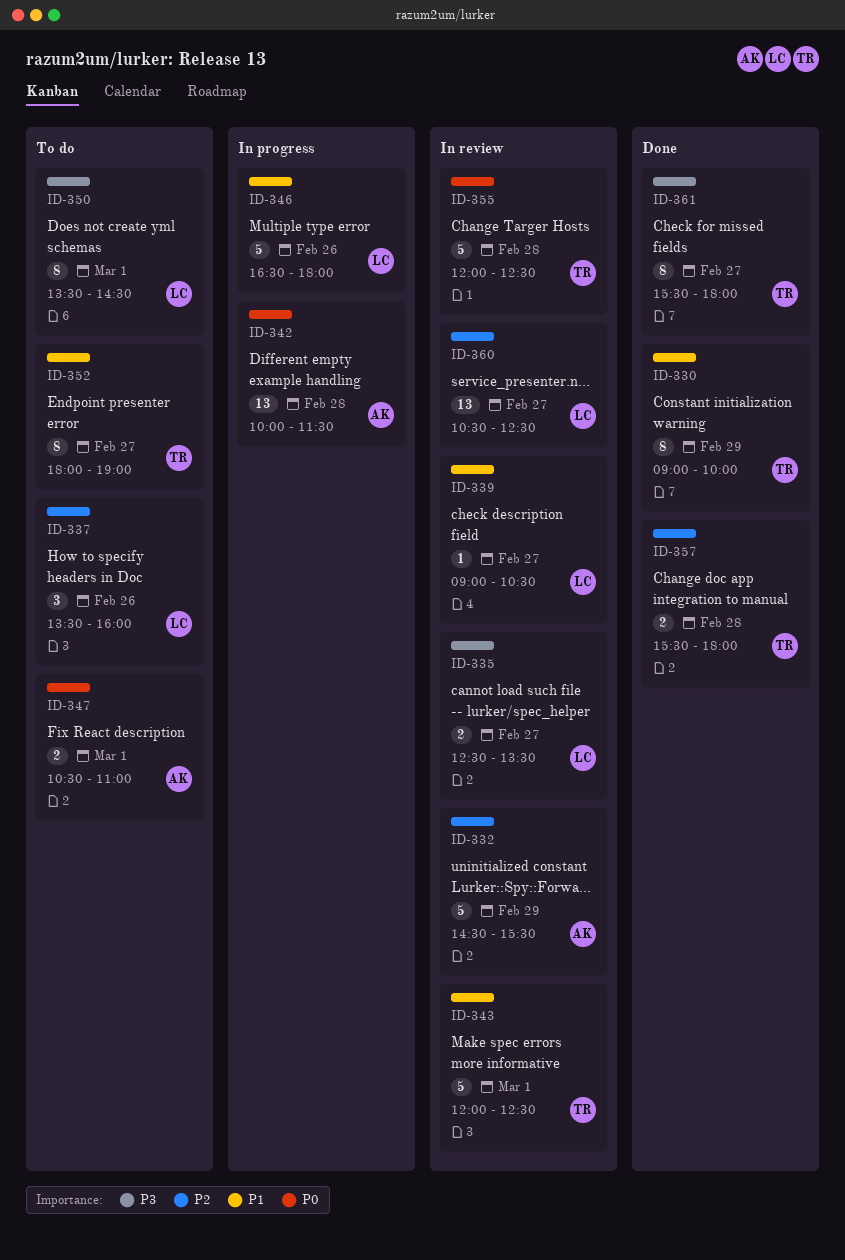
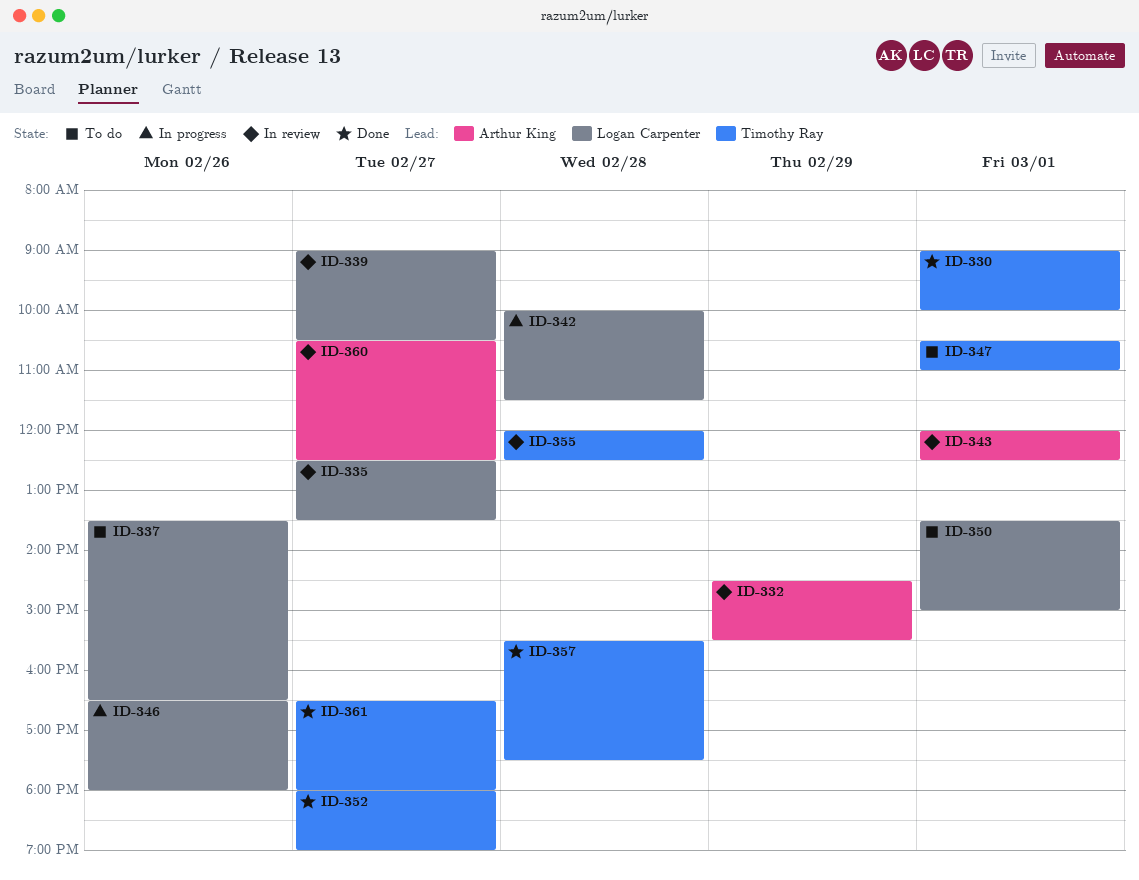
ID-330, day: Feb 29 -> Mar 1
ID-337, ends: 16:00 -> 16:30
ID-342, owner: Arthur King -> Logan Carpenter
ID-343, owner: Timothy Ray -> Arthur King
ID-347, owner: Arthur King -> Timothy Ray
ID-350, ends: 14:30 -> 15:00
ID-352, status: To do -> Done
ID-357, ends: 18:00 -> 17:30
ID-360, owner: Logan Carpenter -> Arthur King
ID-361, begins: 15:30 -> 16:30

